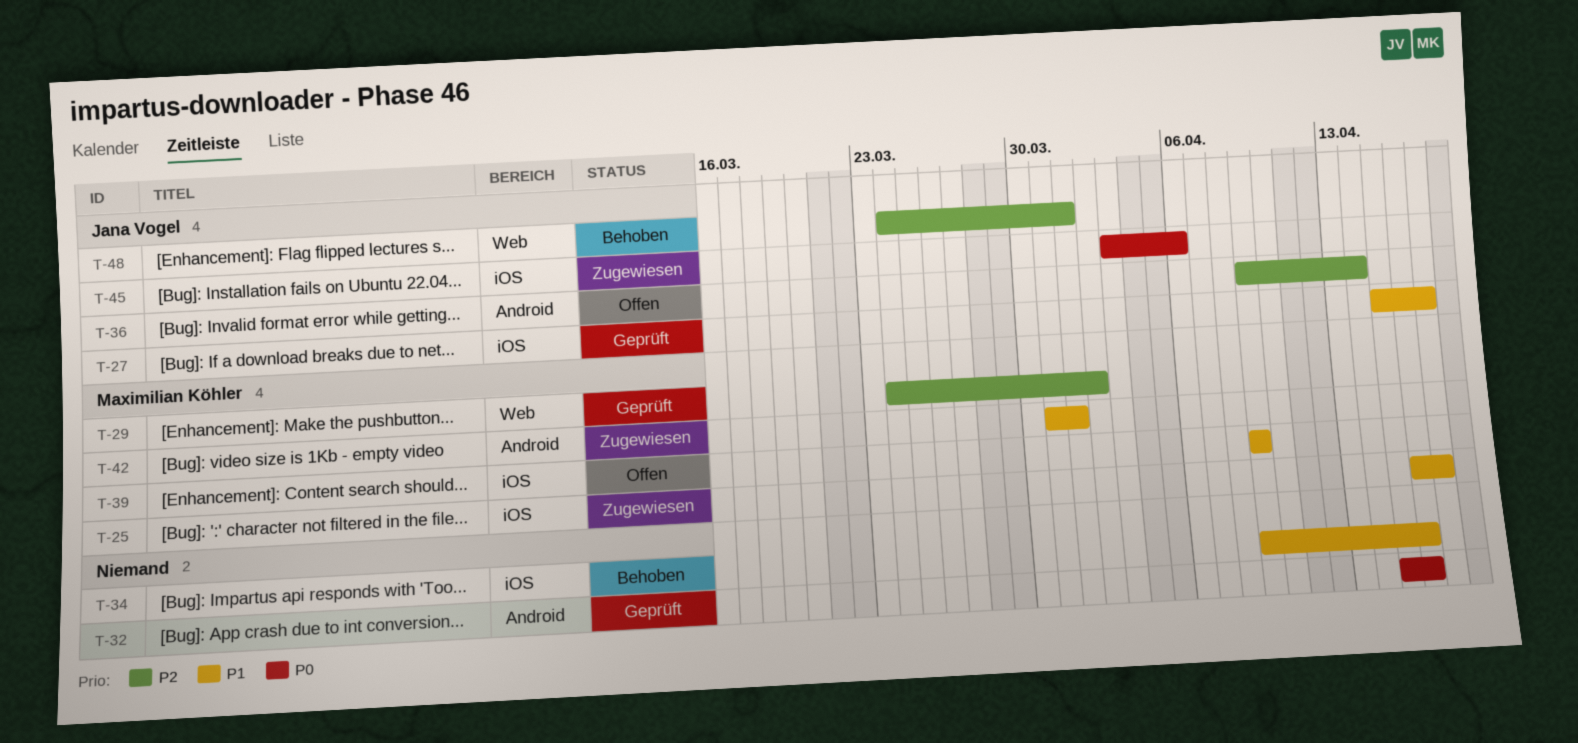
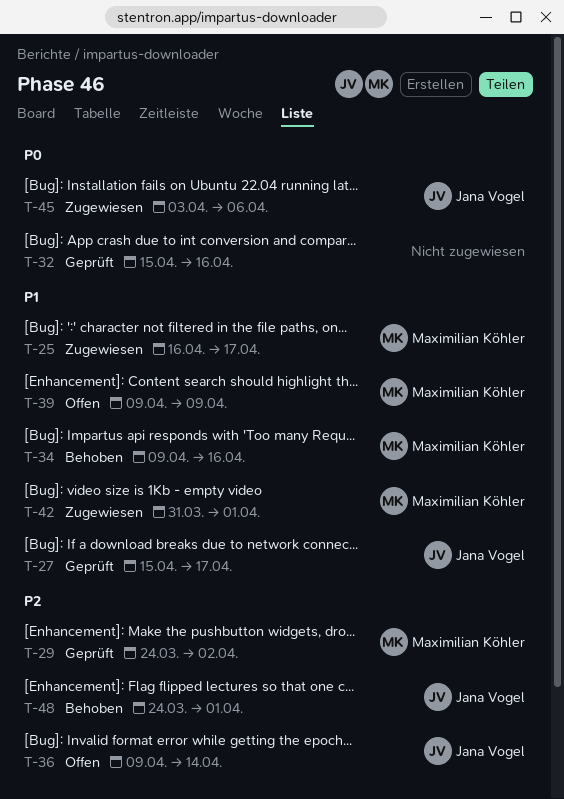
T-34, owner: none -> Maximilian Köhler

